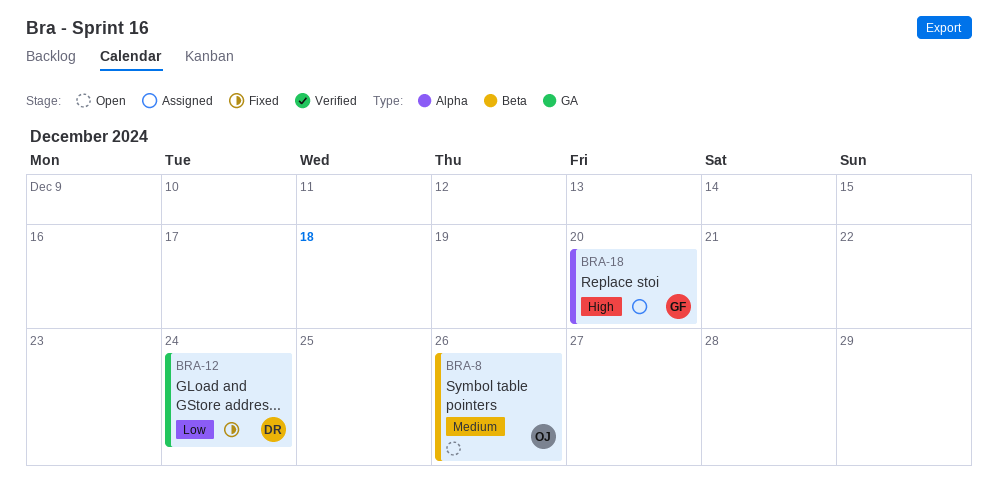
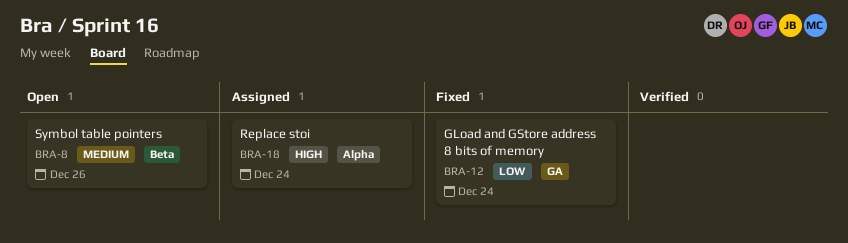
BRA-18, due: Dec 20 -> Dec 24

